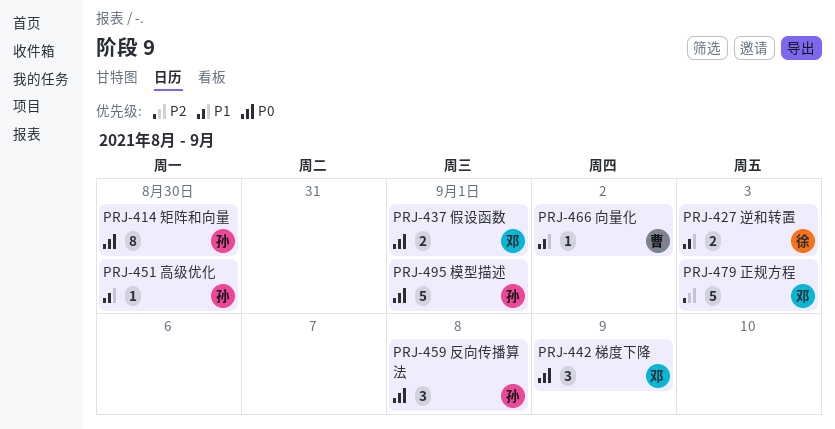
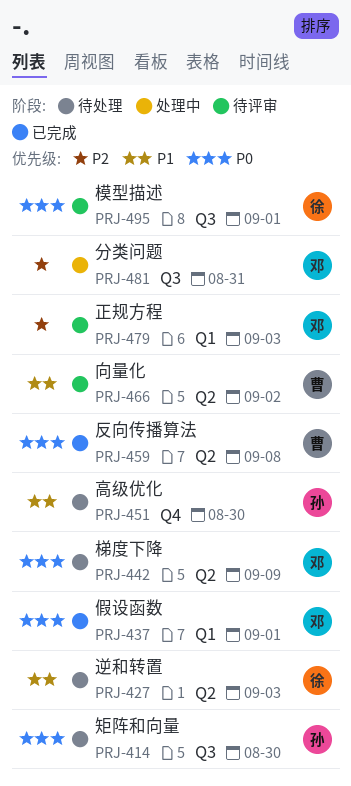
PRJ-459, owner: 孙 -> 曹
PRJ-481: none -> present
PRJ-495, owner: 孙 -> 徐

